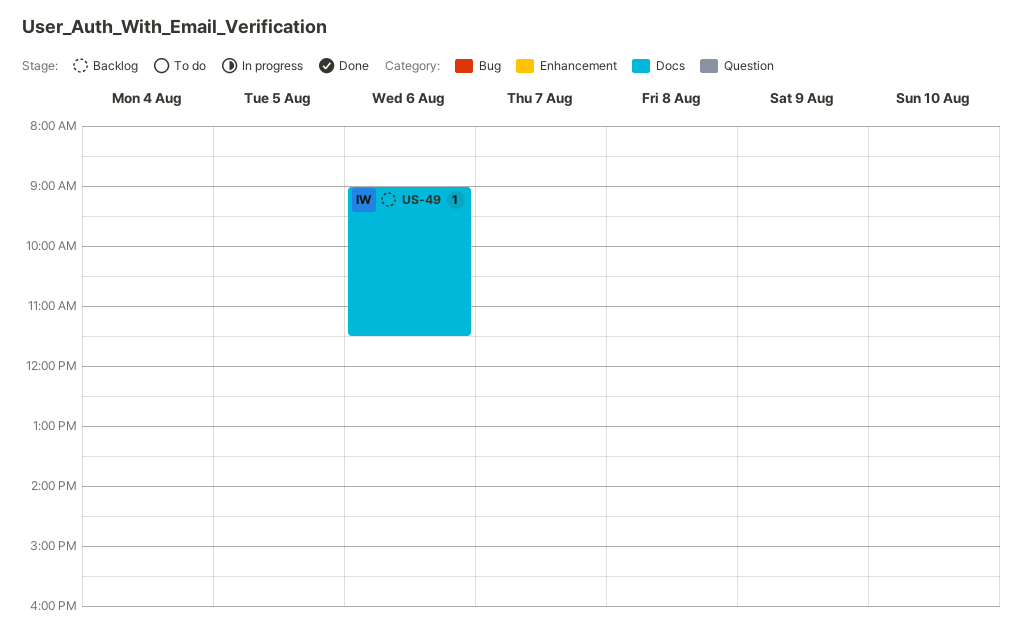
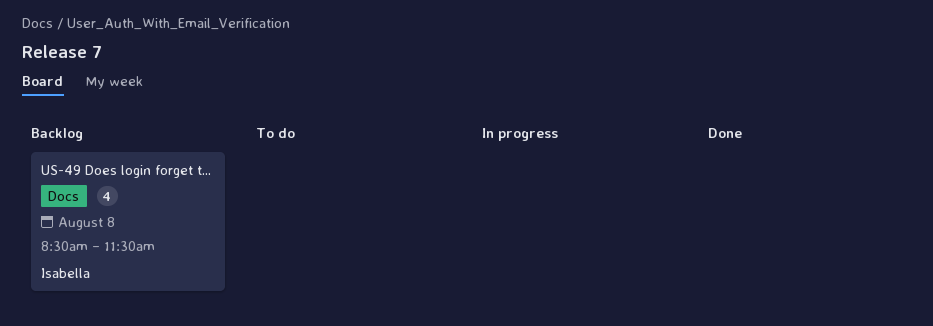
US-49, estimate: 1 -> 4
US-49, day: Aug 6 -> Aug 8
US-49, begins: 09:00 -> 08:30

